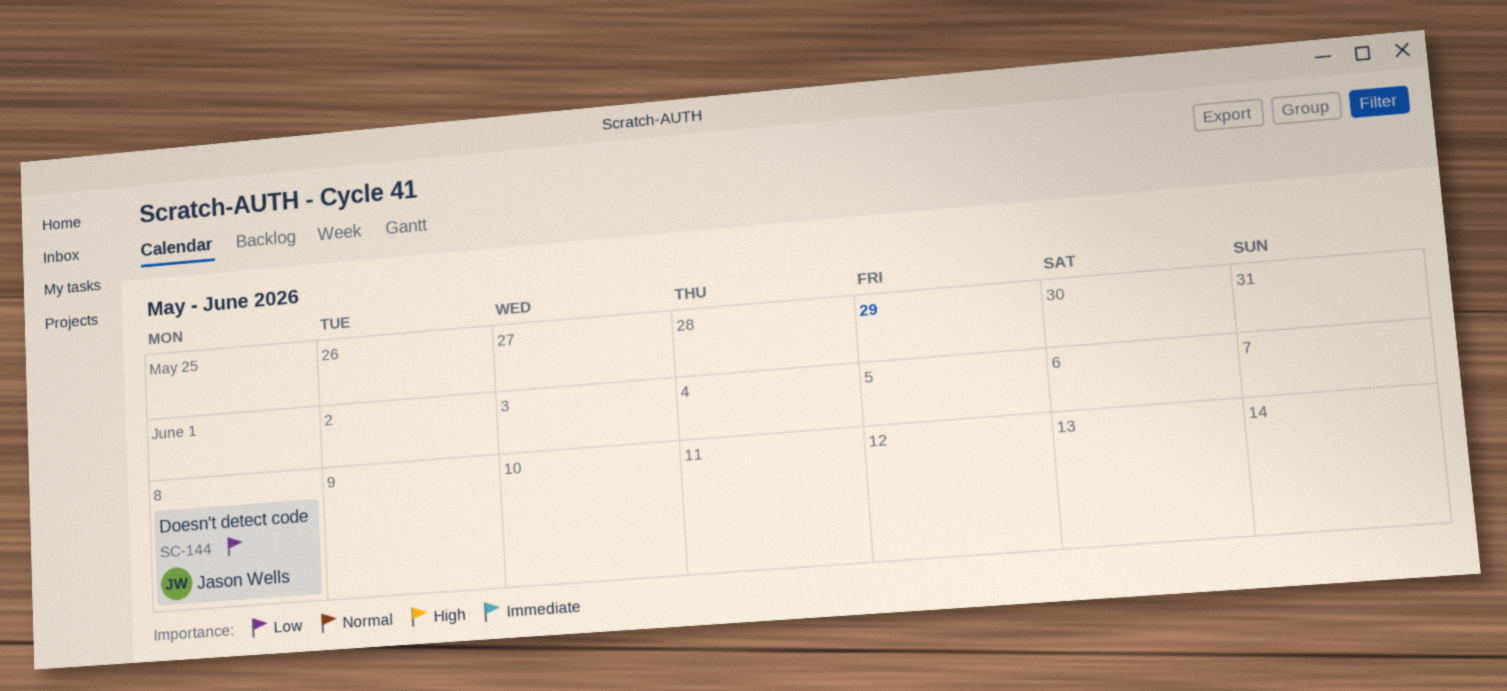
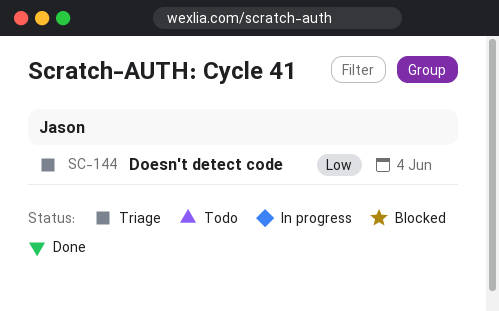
SC-144, due: Jun 8 -> Jun 4

